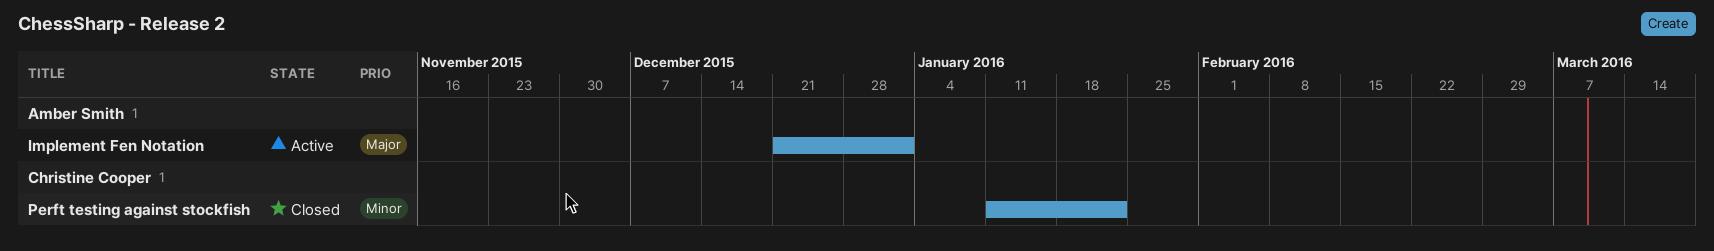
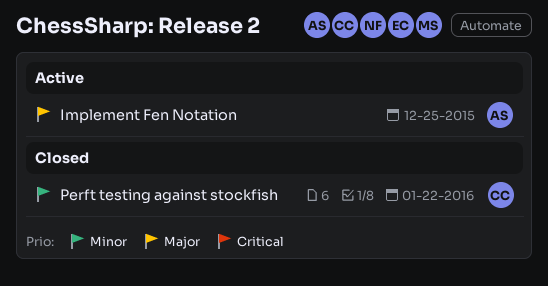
Implement Fen Notation, due: Jan 1 -> Dec 25

